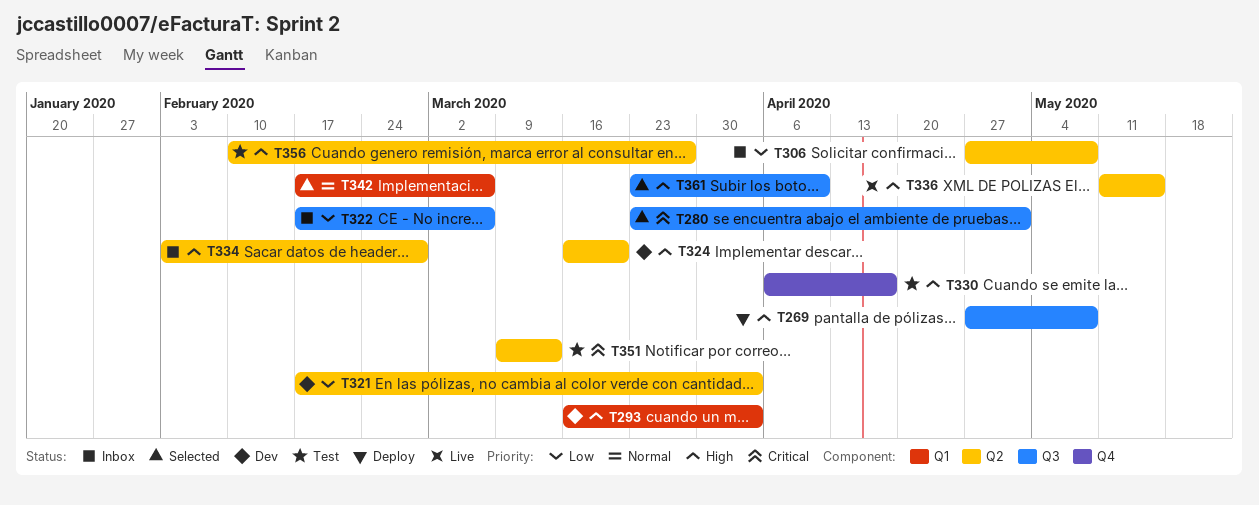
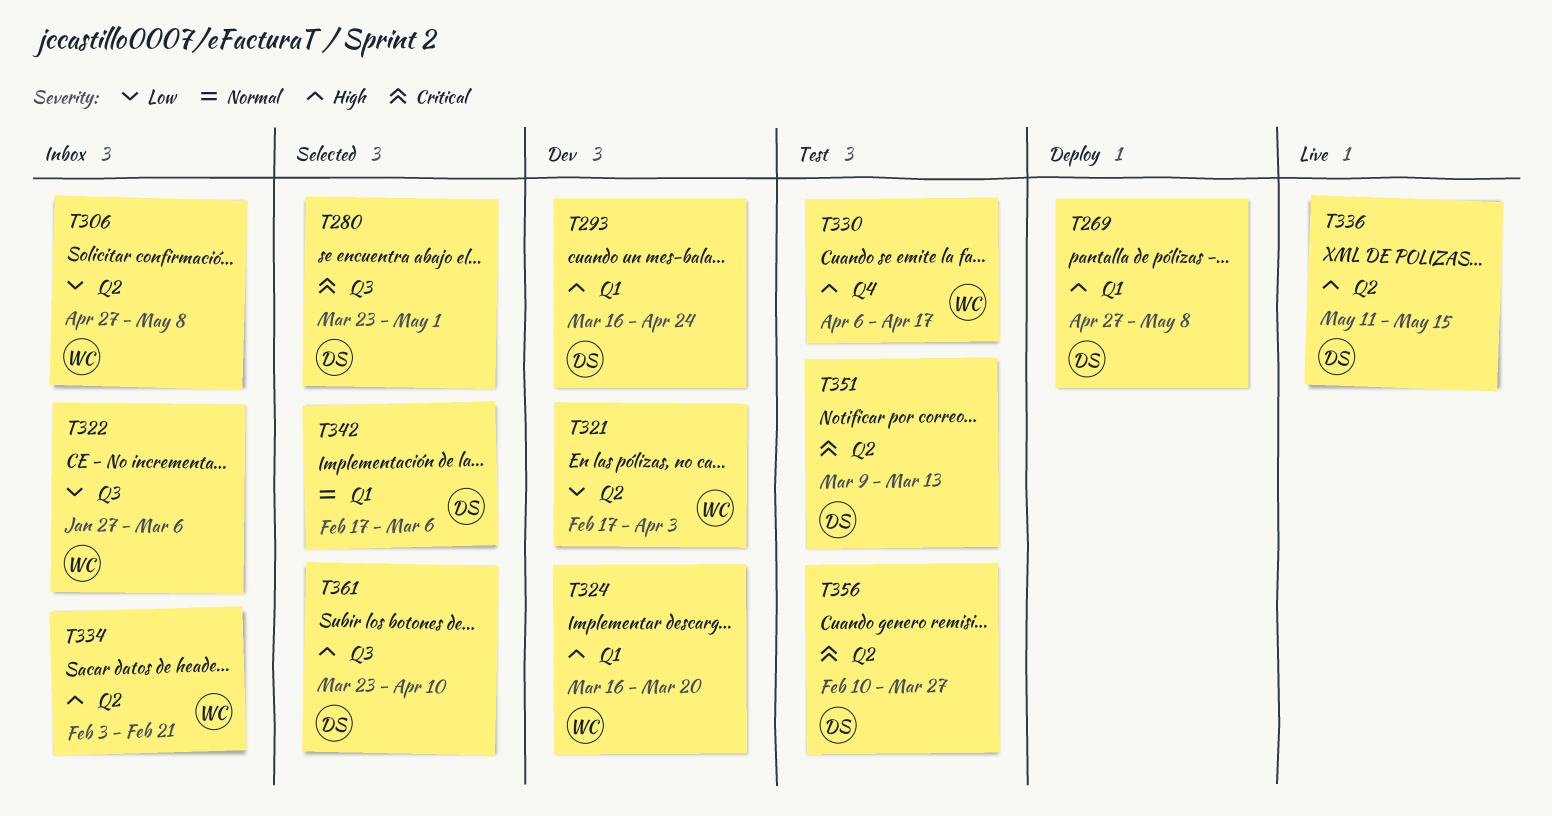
T269, label: Q3 -> Q1
T293, due: Apr 3 -> Apr 24
T322, start: Feb 17 -> Jan 27
T324, label: Q2 -> Q1
T334, due: Feb 28 -> Feb 21
T356, priority: High -> Critical

